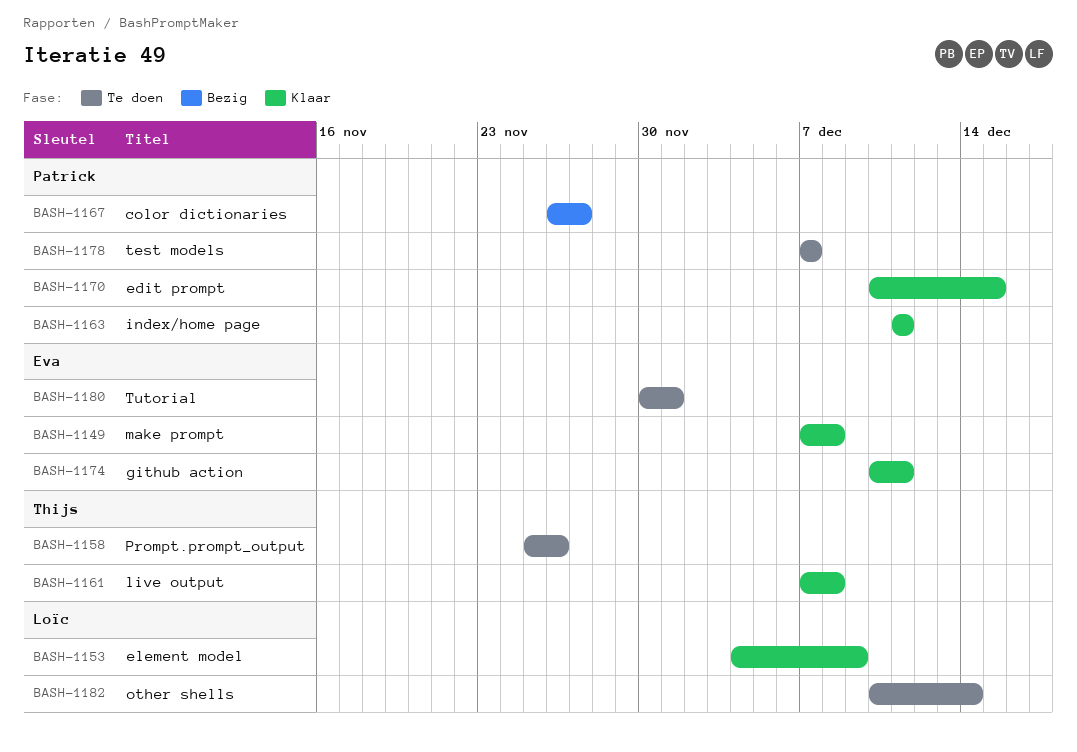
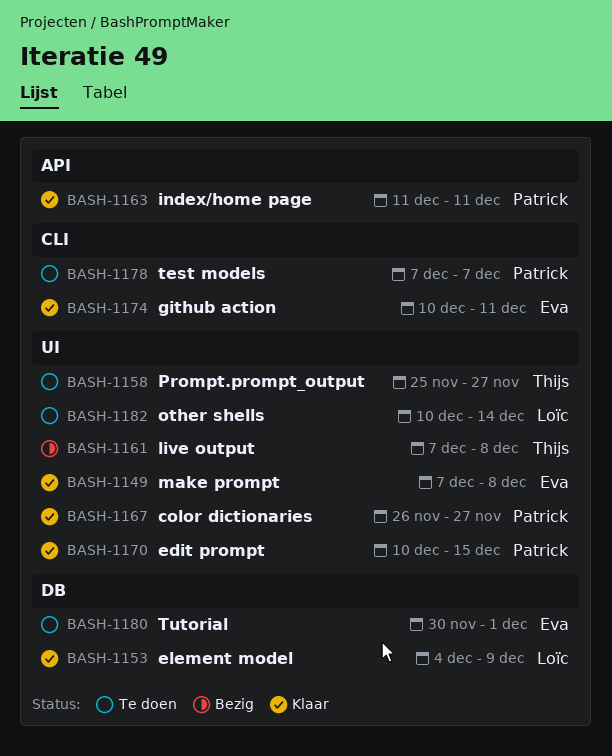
BASH-1158, due: Nov 26 -> Nov 27
BASH-1161, status: Klaar -> Bezig
BASH-1167, status: Bezig -> Klaar

